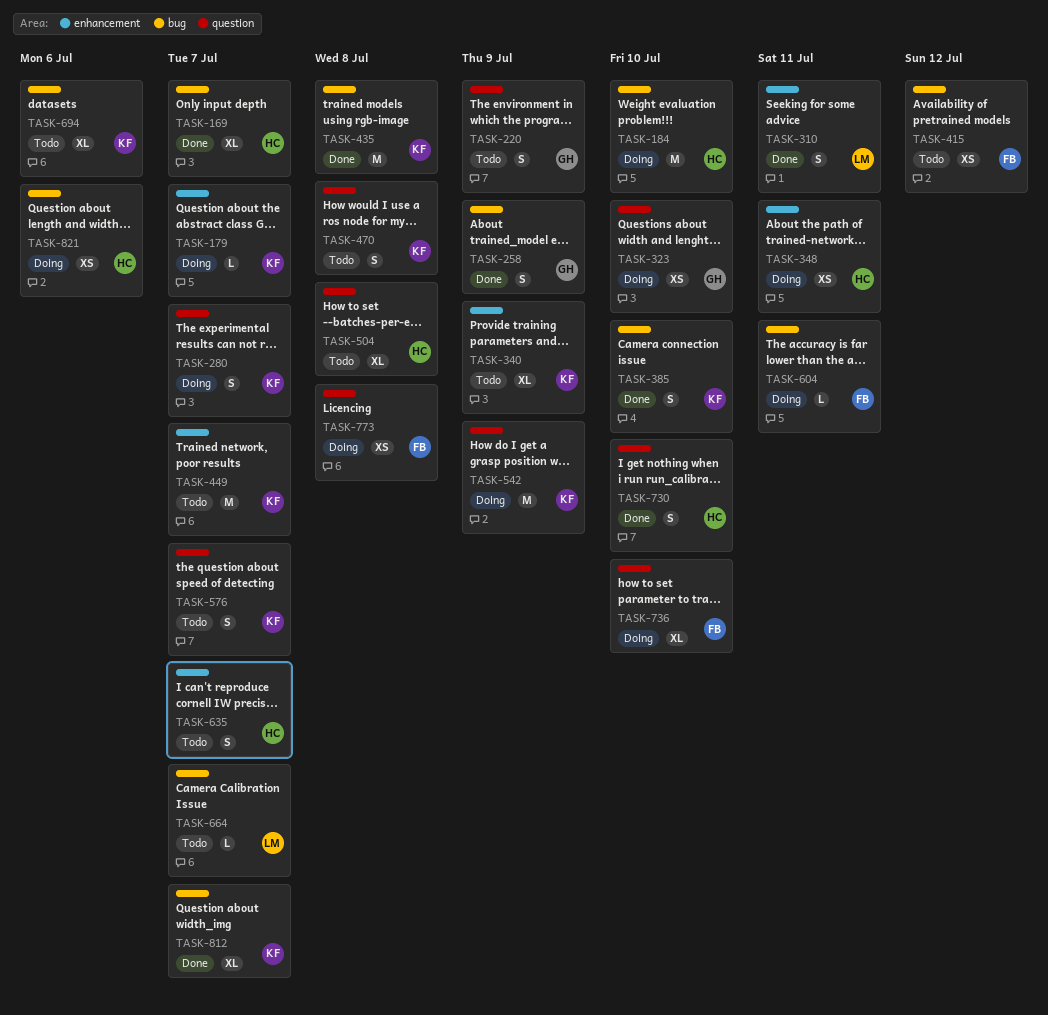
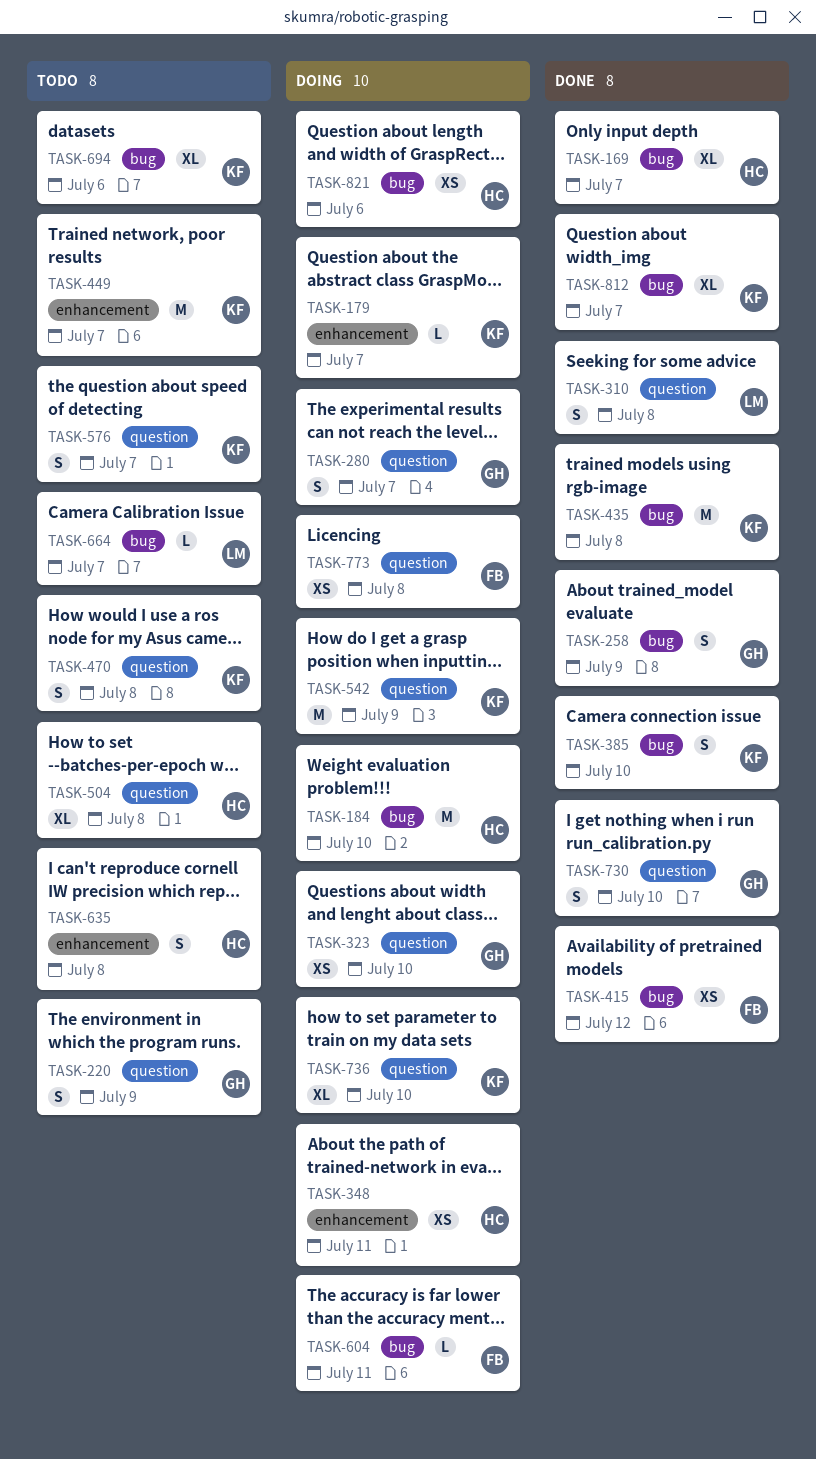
TASK-280, owner: KF -> GH
TASK-310, label: enhancement -> question
TASK-310, due: Jul 11 -> Jul 8
TASK-340: present -> none
TASK-415, status: Todo -> Done
TASK-635, due: Jul 7 -> Jul 8
TASK-730, owner: HC -> GH
TASK-736, owner: FB -> KF

